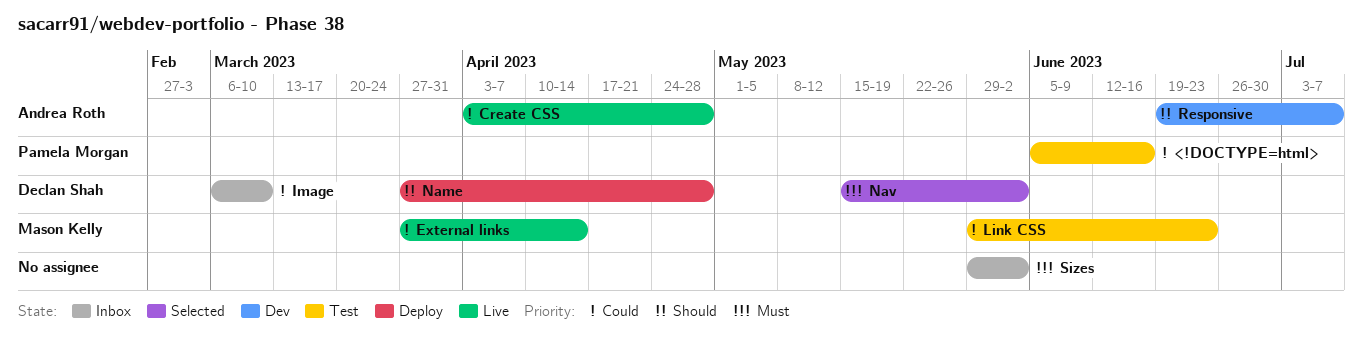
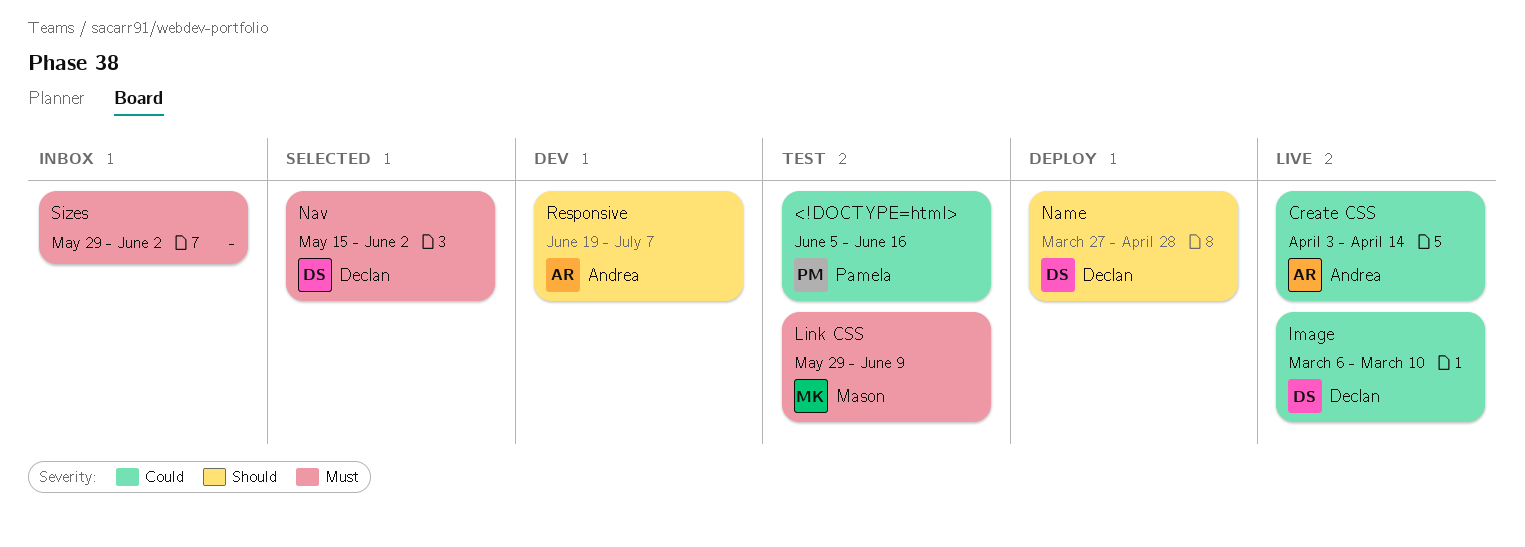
Create CSS, due: Apr 28 -> Apr 14
External links: present -> none
Image, status: Inbox -> Live
Link CSS, priority: Could -> Must
Link CSS, due: Jun 23 -> Jun 9

